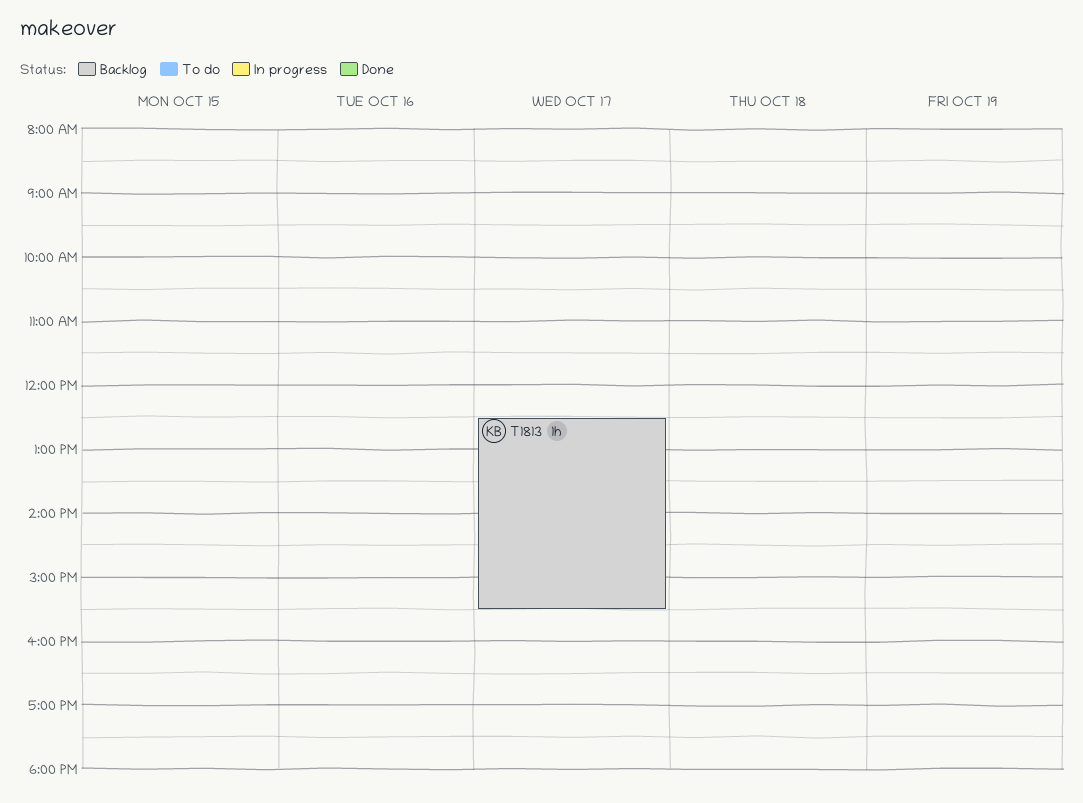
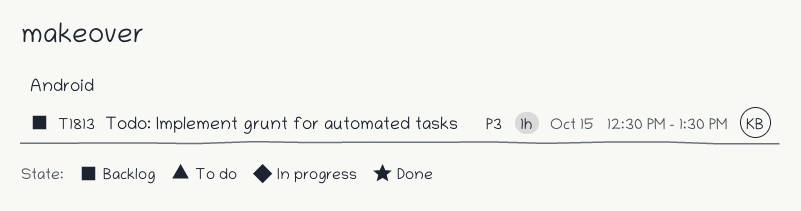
T1813, day: Oct 17 -> Oct 15
T1813, ends: 15:30 -> 13:30

